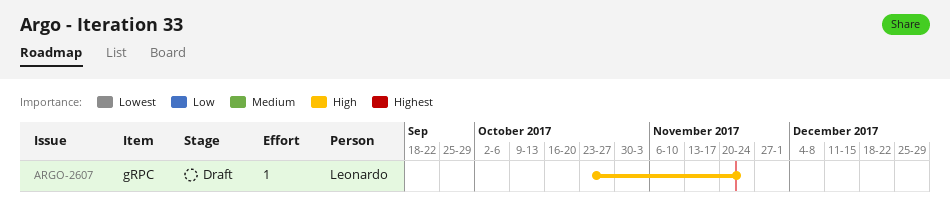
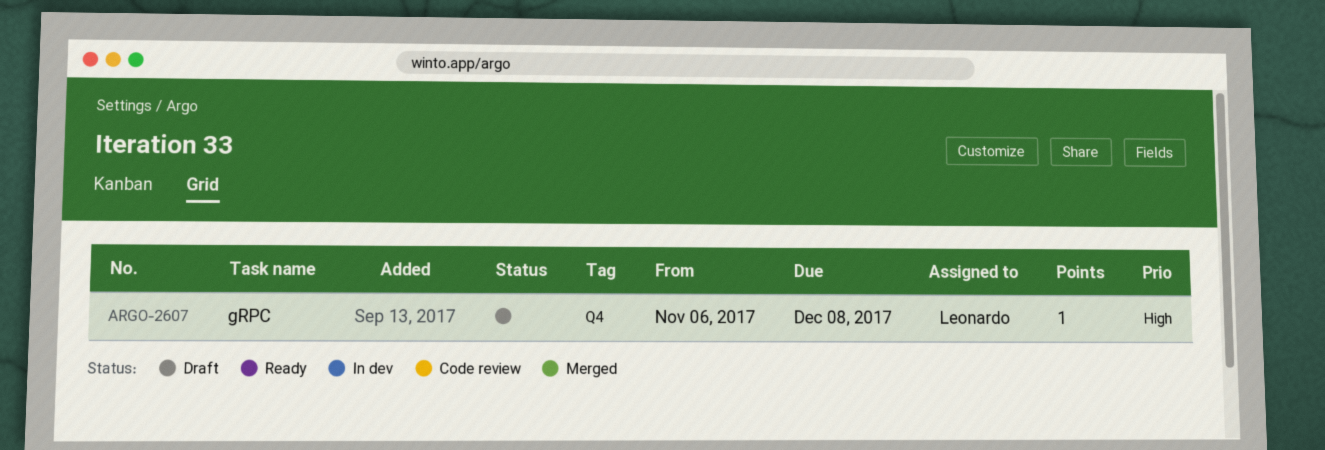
ARGO-2607, start: Oct 23 -> Nov 6
ARGO-2607, due: Nov 24 -> Dec 8

